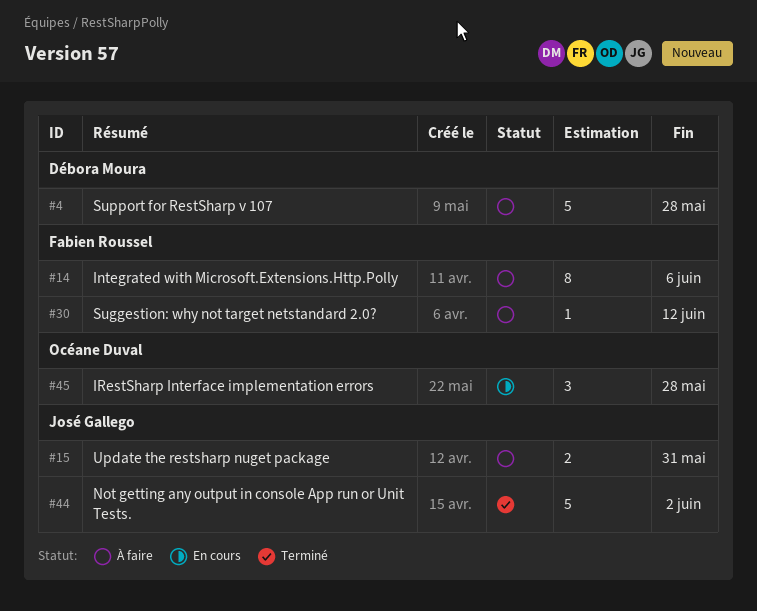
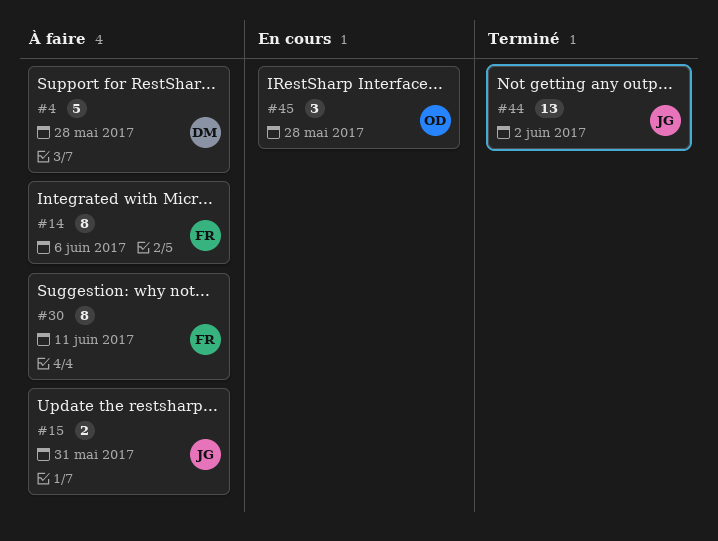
#30, estimate: 1 -> 8
#30, due: Jun 12 -> Jun 11
#44, estimate: 5 -> 13

